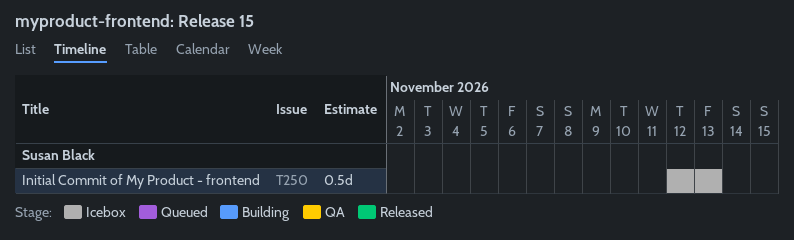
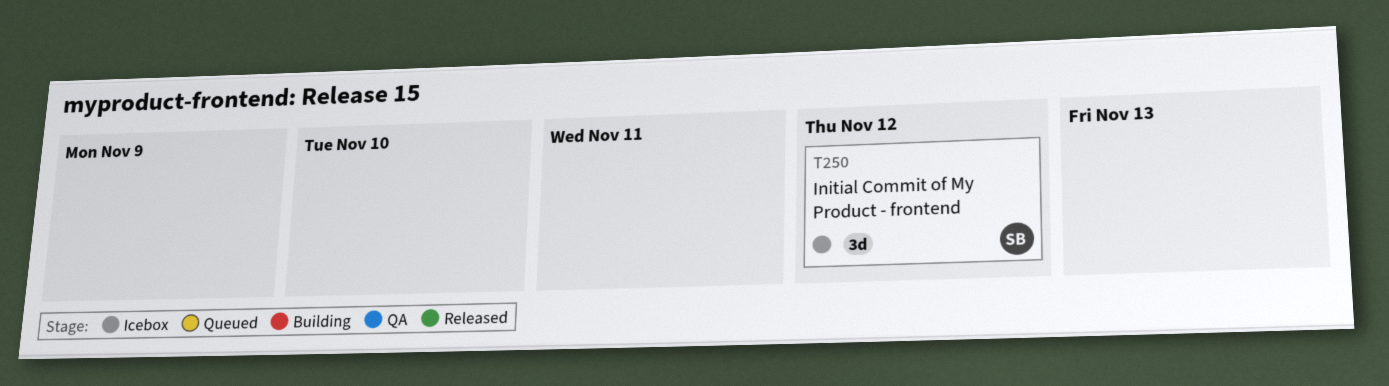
T250, estimate: 0.5d -> 3d
T250, due: Nov 13 -> Nov 12

